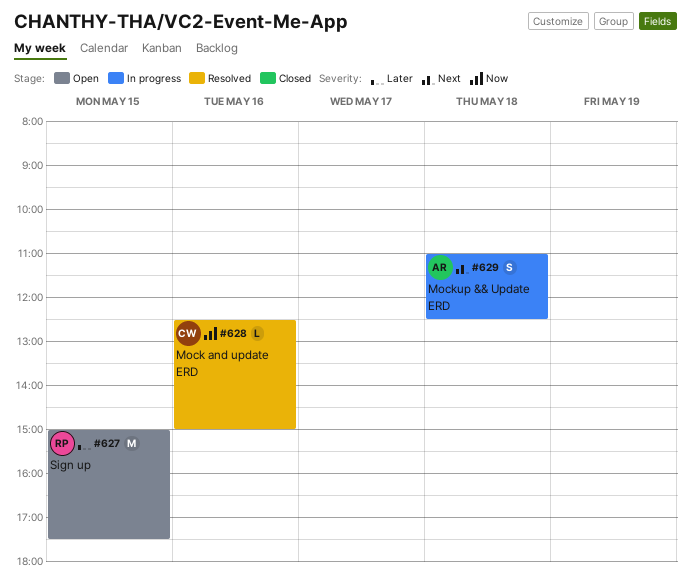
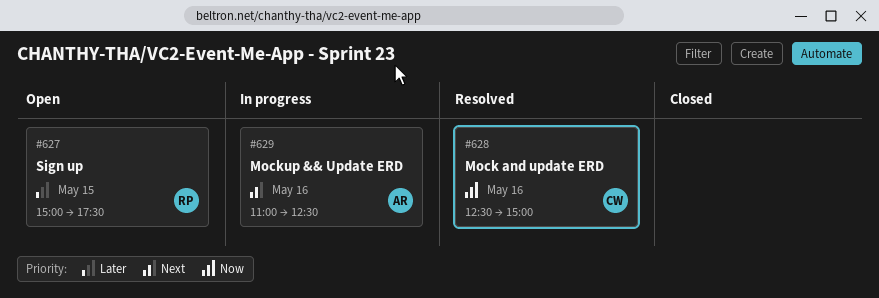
#629, day: May 18 -> May 16

